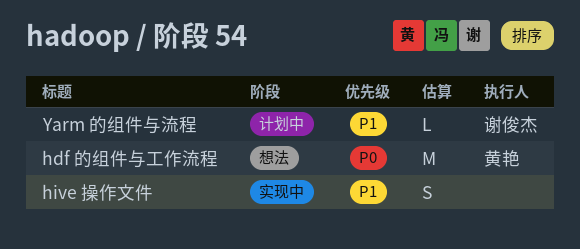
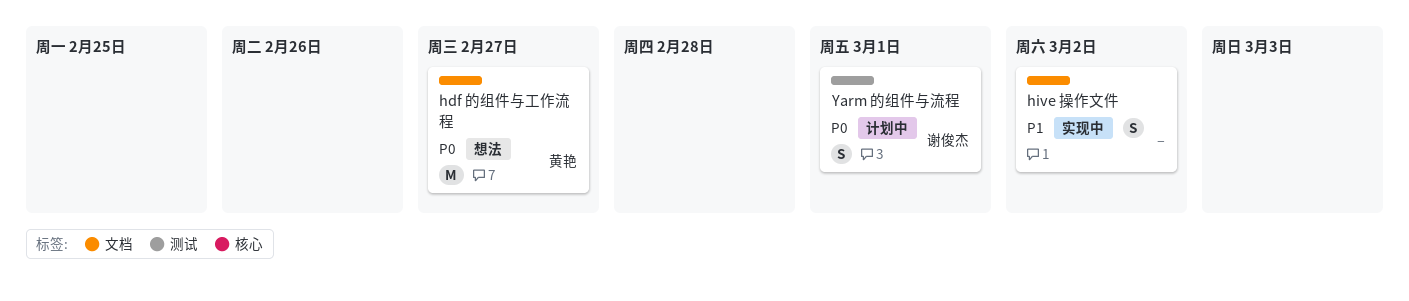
Yarm 的组件与流程, priority: P1 -> P0
Yarm 的组件与流程, estimate: L -> S

